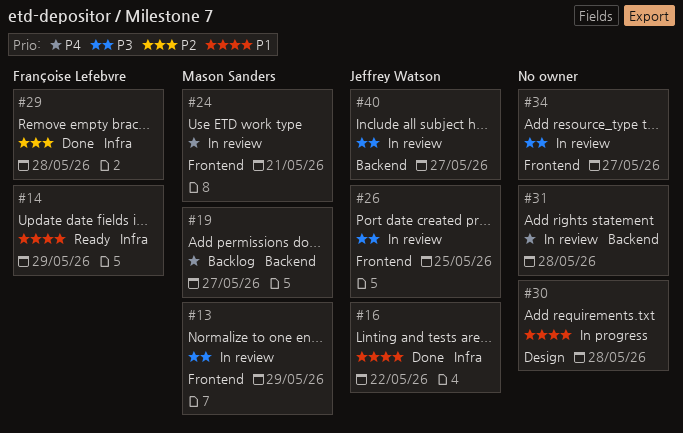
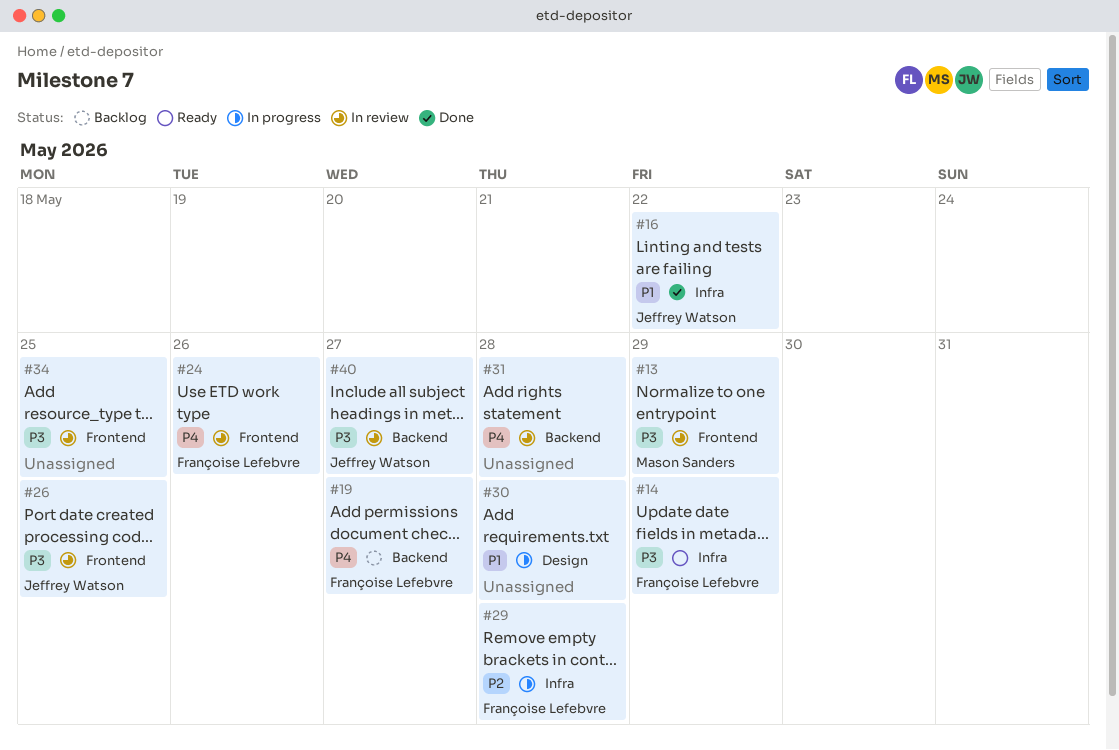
#14, priority: P1 -> P3
#19, owner: Mason Sanders -> Françoise Lefebvre
#24, owner: Mason Sanders -> Françoise Lefebvre
#24, due: May 21 -> May 26
#29, status: Done -> In progress
#34, due: May 27 -> May 25

